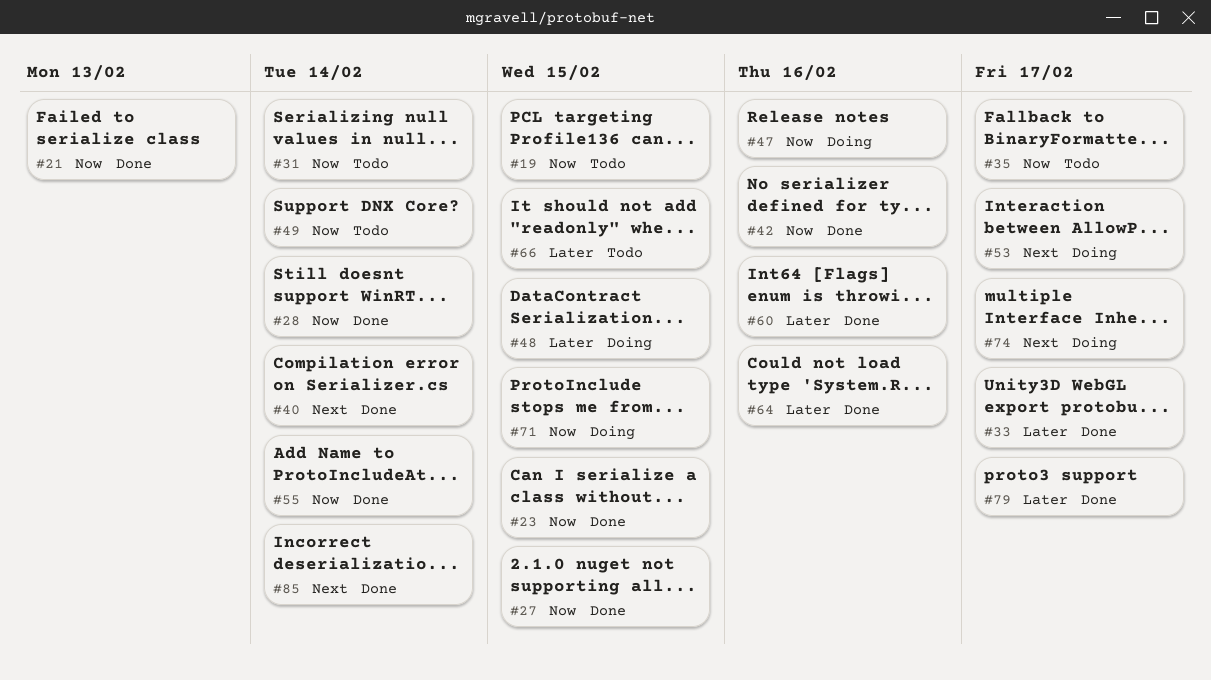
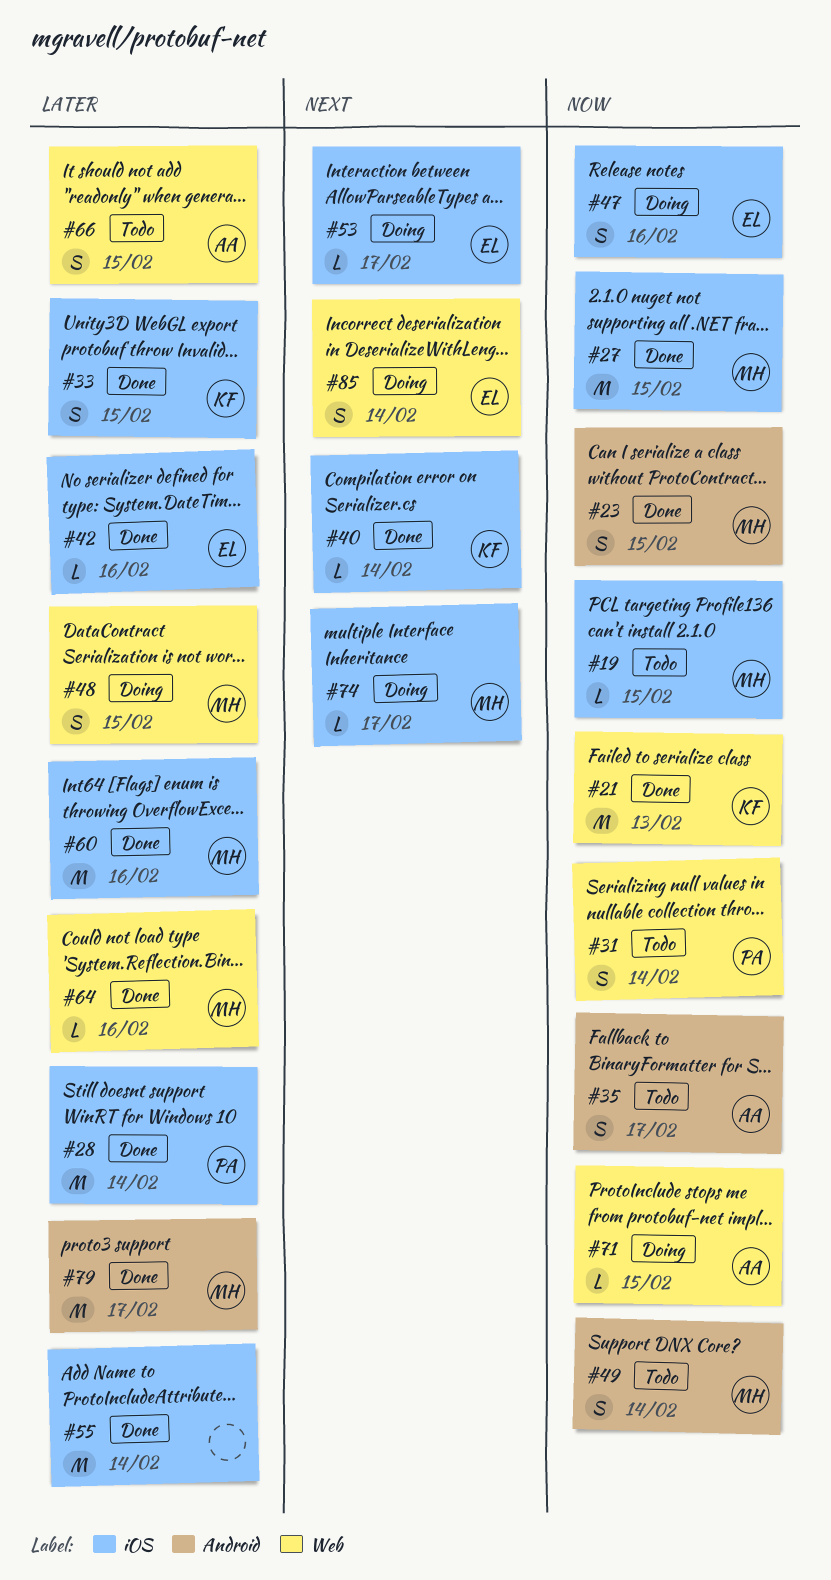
#28, priority: Now -> Later
#33, due: Feb 17 -> Feb 15
#42, priority: Now -> Later
#55, priority: Now -> Later
#85, status: Done -> Doing

